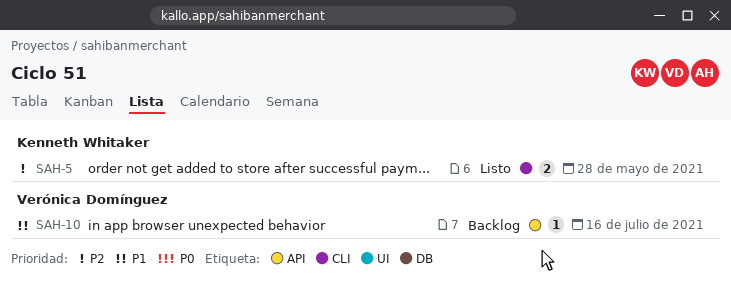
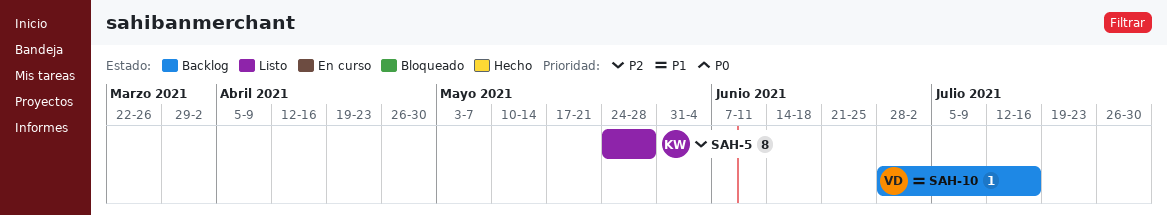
SAH-5, estimate: 2 -> 8

